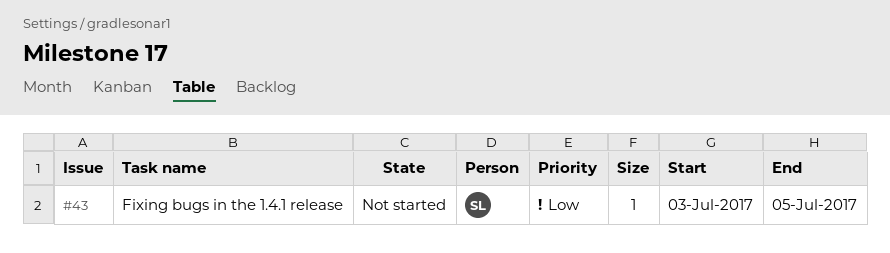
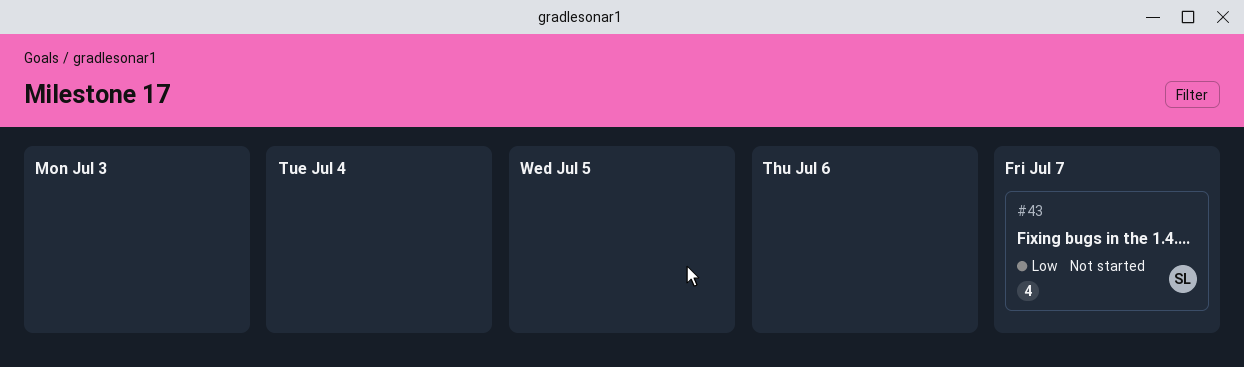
#43, estimate: 1 -> 4
#43, due: Jul 5 -> Jul 7

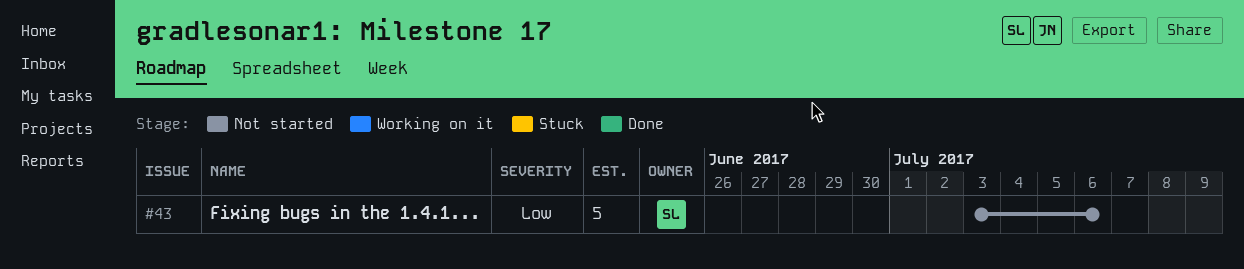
#43, estimate: 4 -> 5
#43, due: Jul 7 -> Jul 6

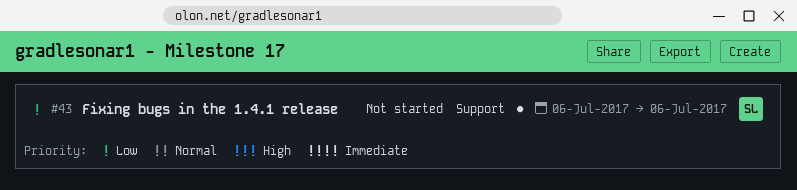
#43, estimate: 5 -> 1
#43, start: Jul 3 -> Jul 6

